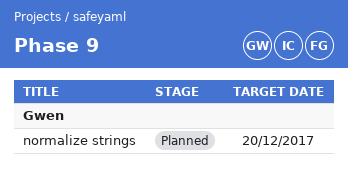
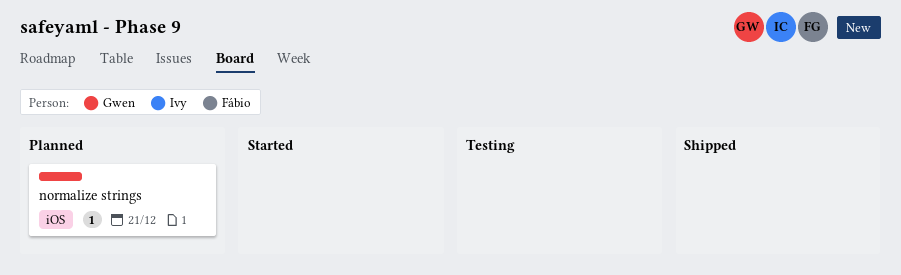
normalize strings, due: Dec 20 -> Dec 21

